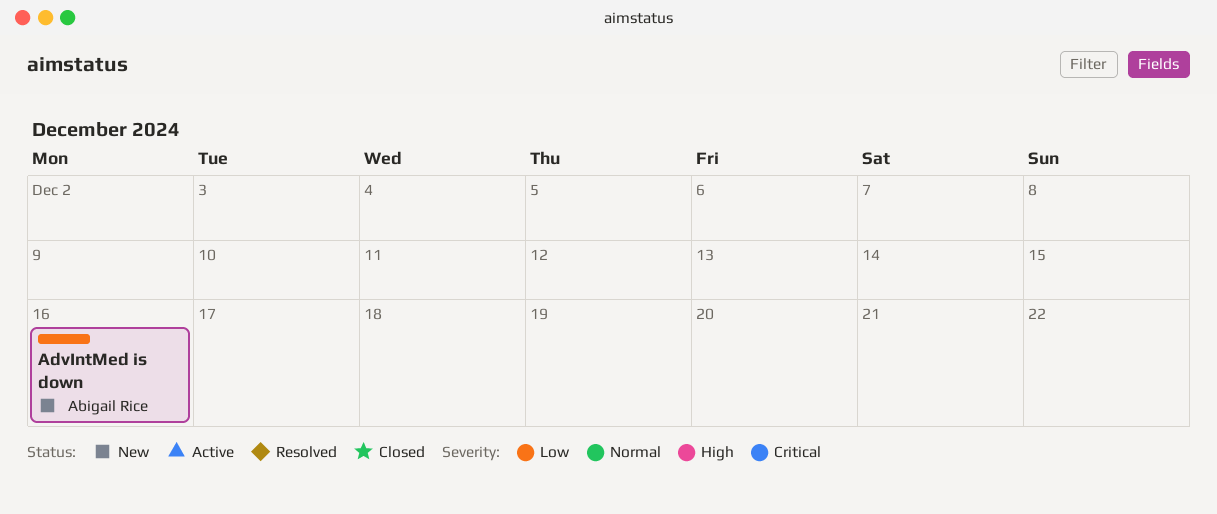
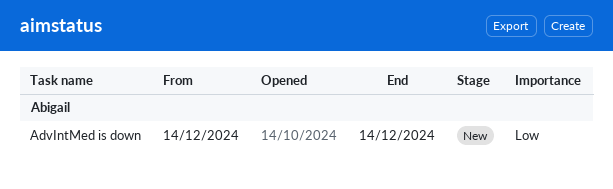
AdvIntMed is down, due: Dec 16 -> Dec 14

